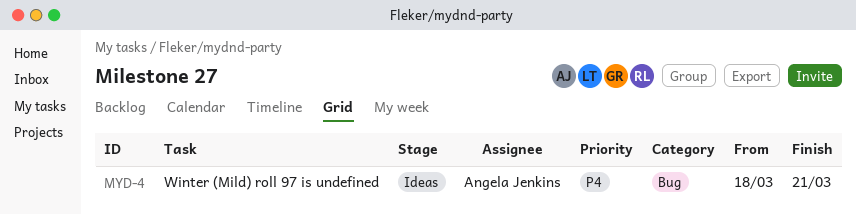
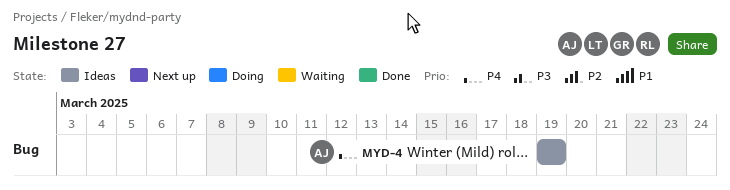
MYD-4, start: Mar 18 -> Mar 19
MYD-4, due: Mar 21 -> Mar 19

